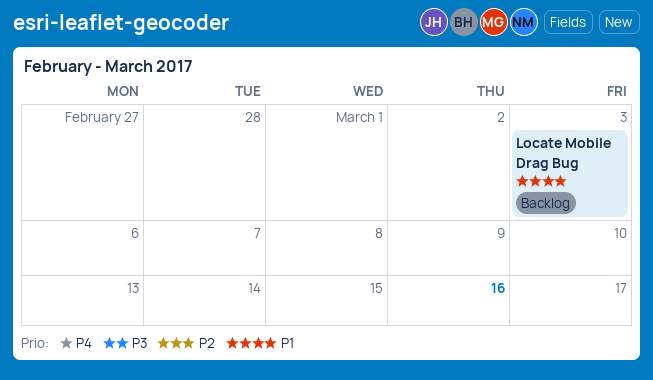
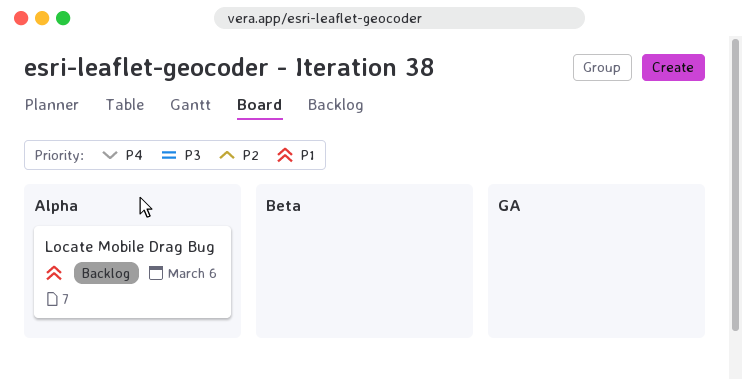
Locate Mobile Drag Bug, due: Mar 3 -> Mar 6

